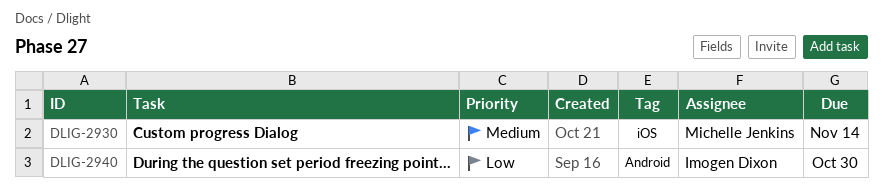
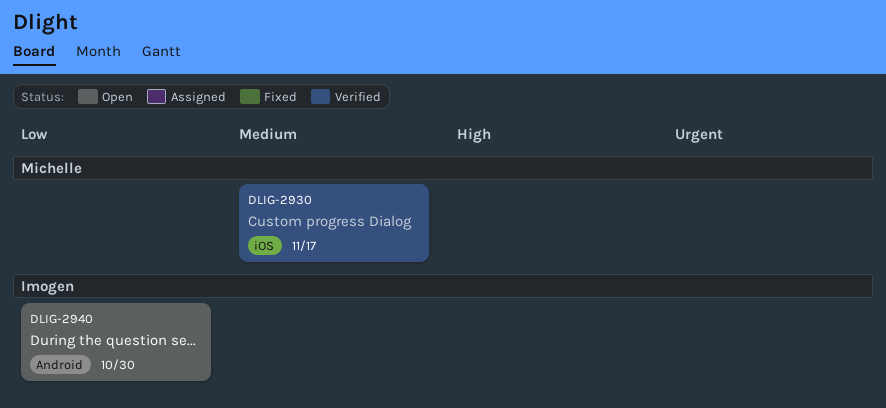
DLIG-2930, due: Nov 14 -> Nov 17

